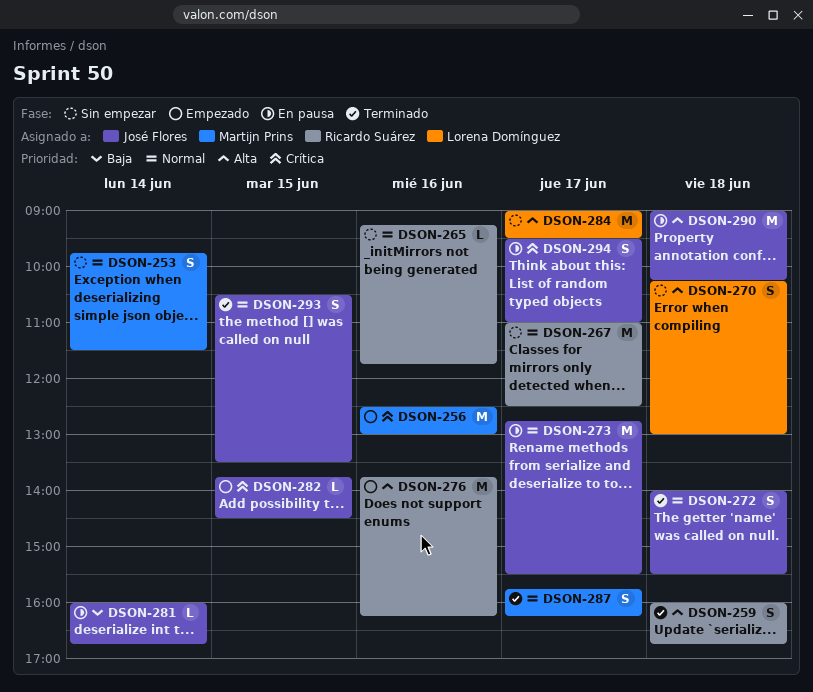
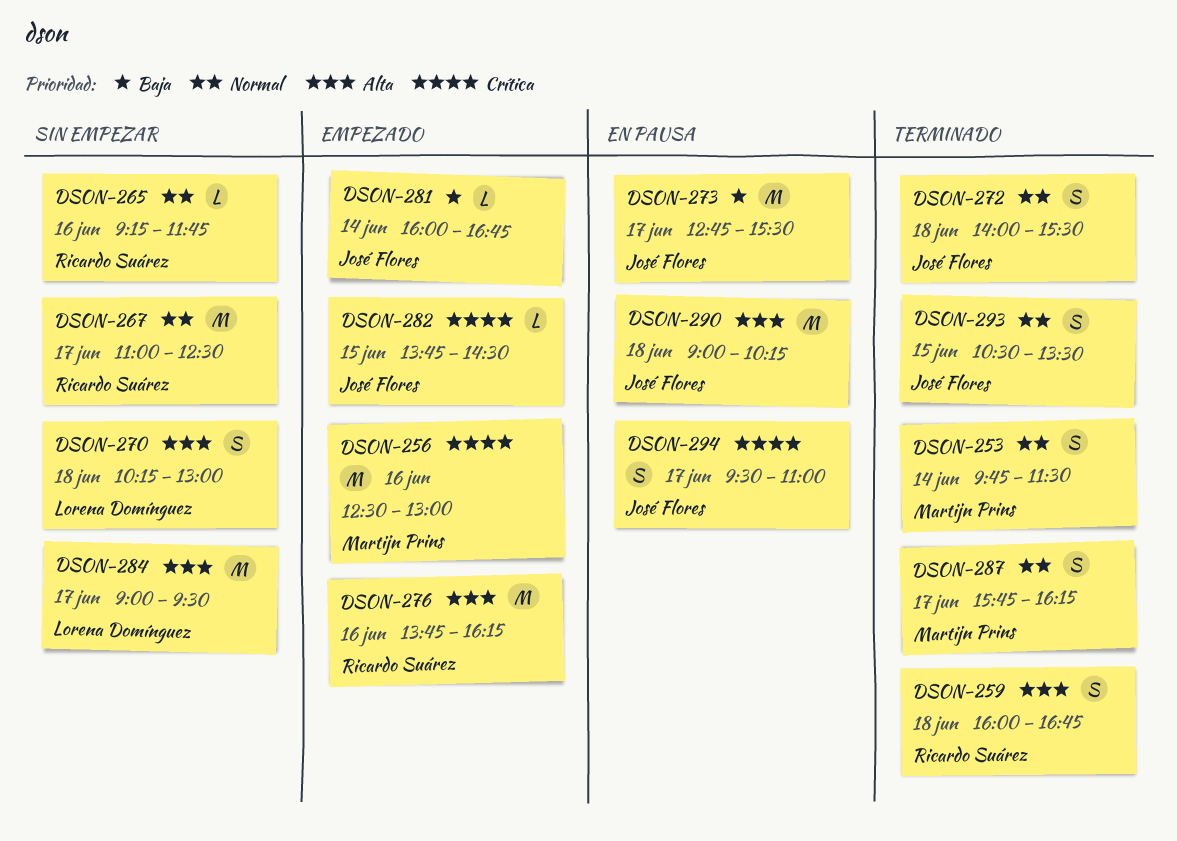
DSON-253, status: Sin empezar -> Terminado
DSON-273, priority: Normal -> Baja
DSON-281, status: En pausa -> Empezado

